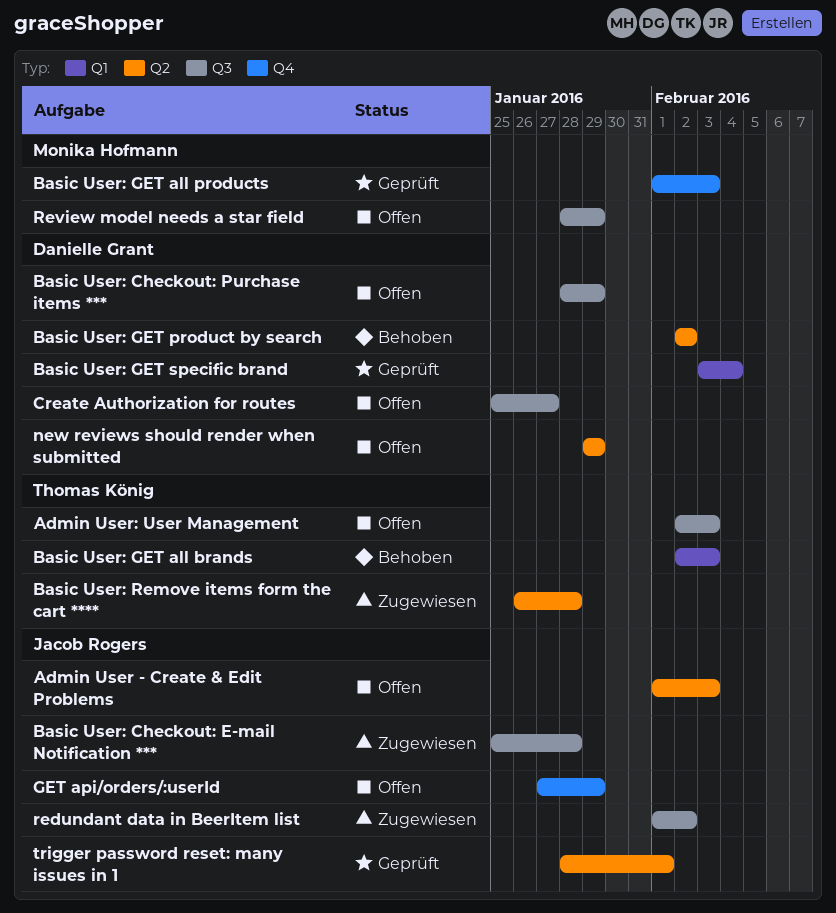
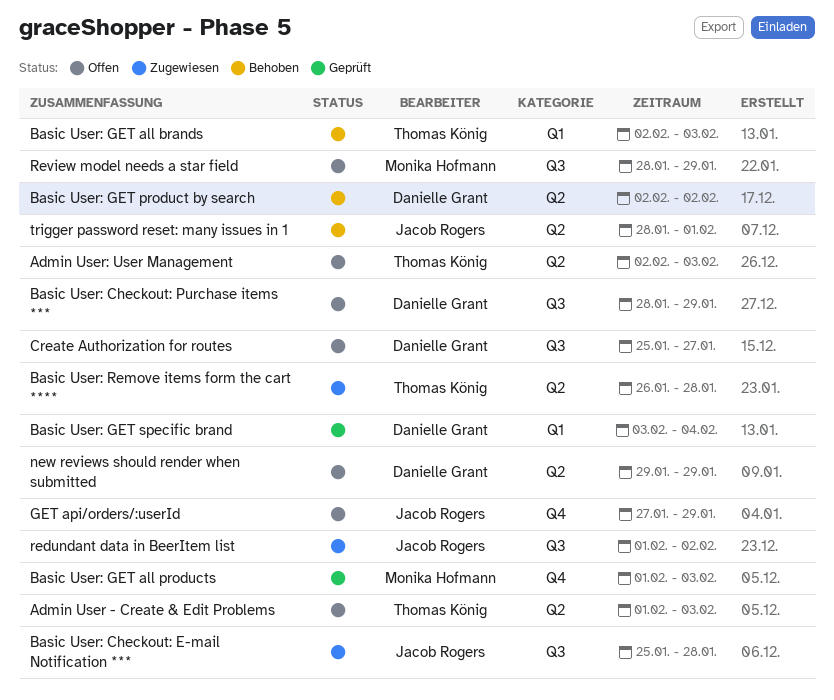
Admin User - Create & Edit Problems, owner: Jacob Rogers -> Thomas König
Admin User: User Management, label: Q3 -> Q2
trigger password reset: many issues in 1, status: Geprüft -> Behoben

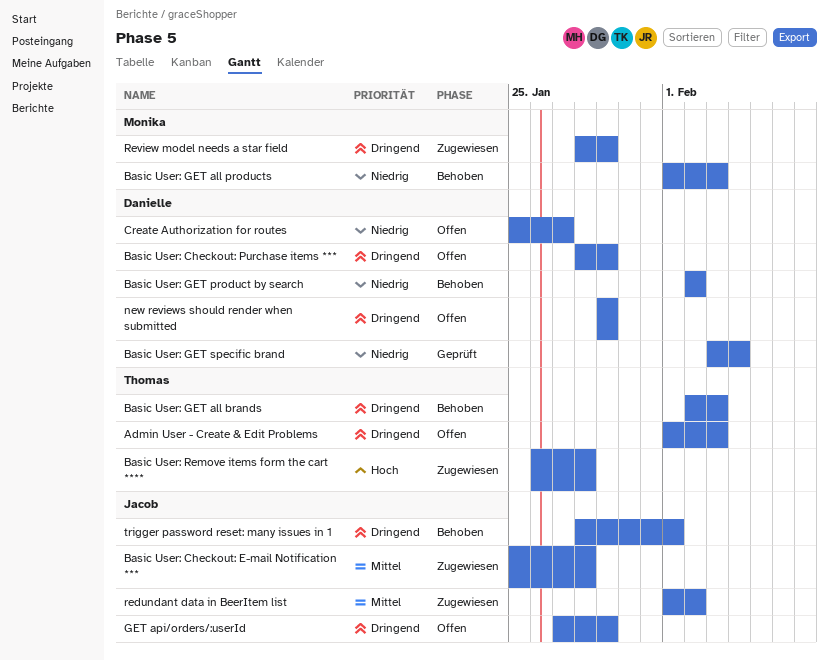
Admin User: User Management: present -> none
Basic User: GET all products, status: Geprüft -> Behoben
Review model needs a star field, status: Offen -> Zugewiesen

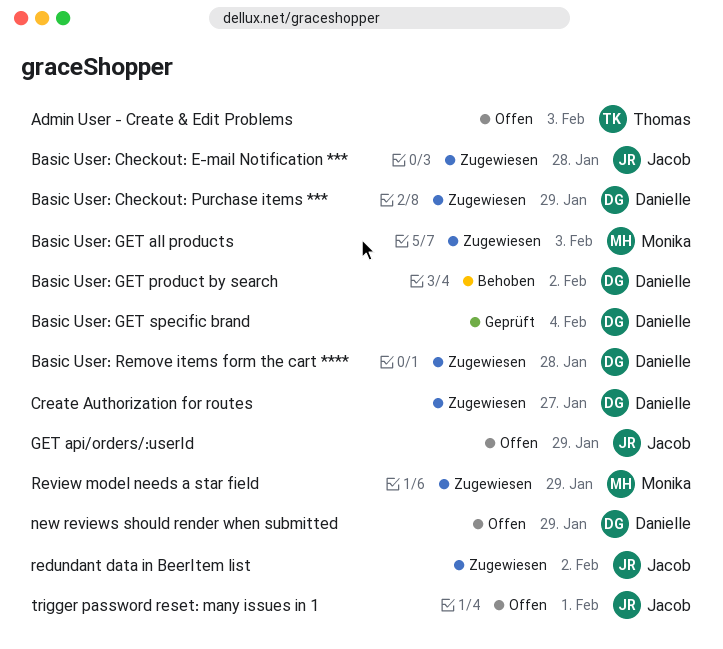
Basic User: Checkout: Purchase items ***, status: Offen -> Zugewiesen
Basic User: GET all brands: present -> none
Basic User: GET all products, status: Behoben -> Zugewiesen
Basic User: Remove items form the cart ****, owner: Thomas -> Danielle
Create Authorization for routes, status: Offen -> Zugewiesen
trigger password reset: many issues in 1, status: Behoben -> Offen

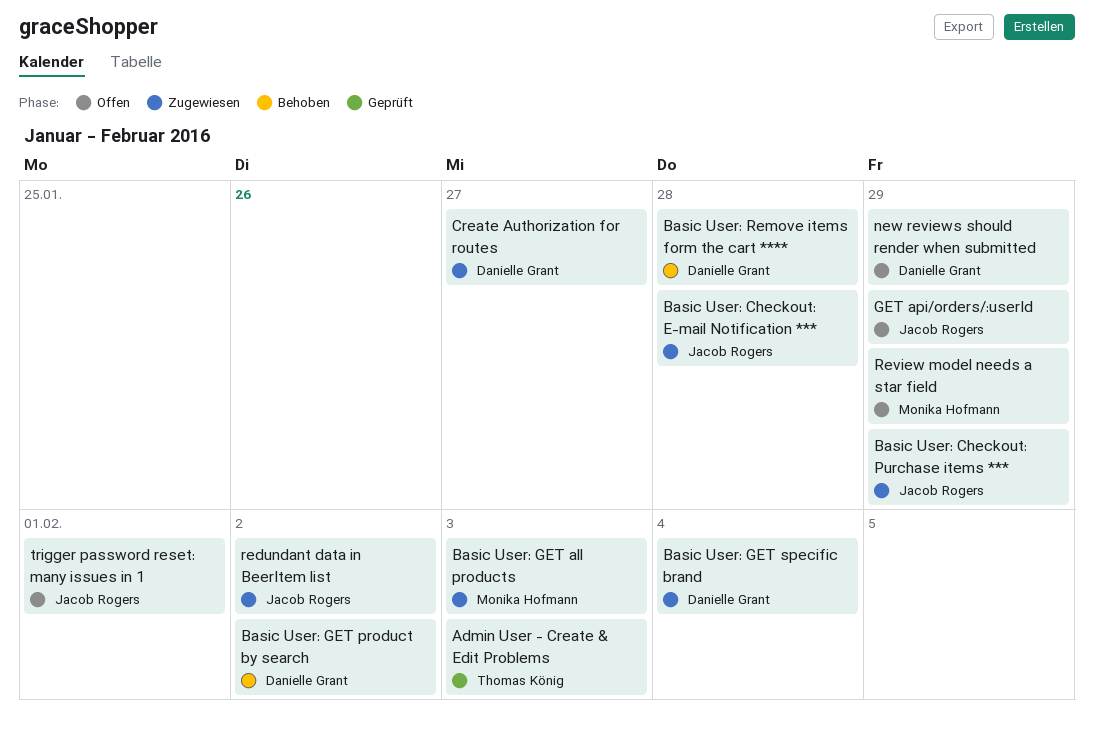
Admin User - Create & Edit Problems, status: Offen -> Geprüft
Basic User: Checkout: Purchase items ***, owner: Danielle Grant -> Jacob Rogers
Basic User: GET specific brand, status: Geprüft -> Zugewiesen
Basic User: Remove items form the cart ****, status: Zugewiesen -> Behoben
Review model needs a star field, status: Zugewiesen -> Offen

